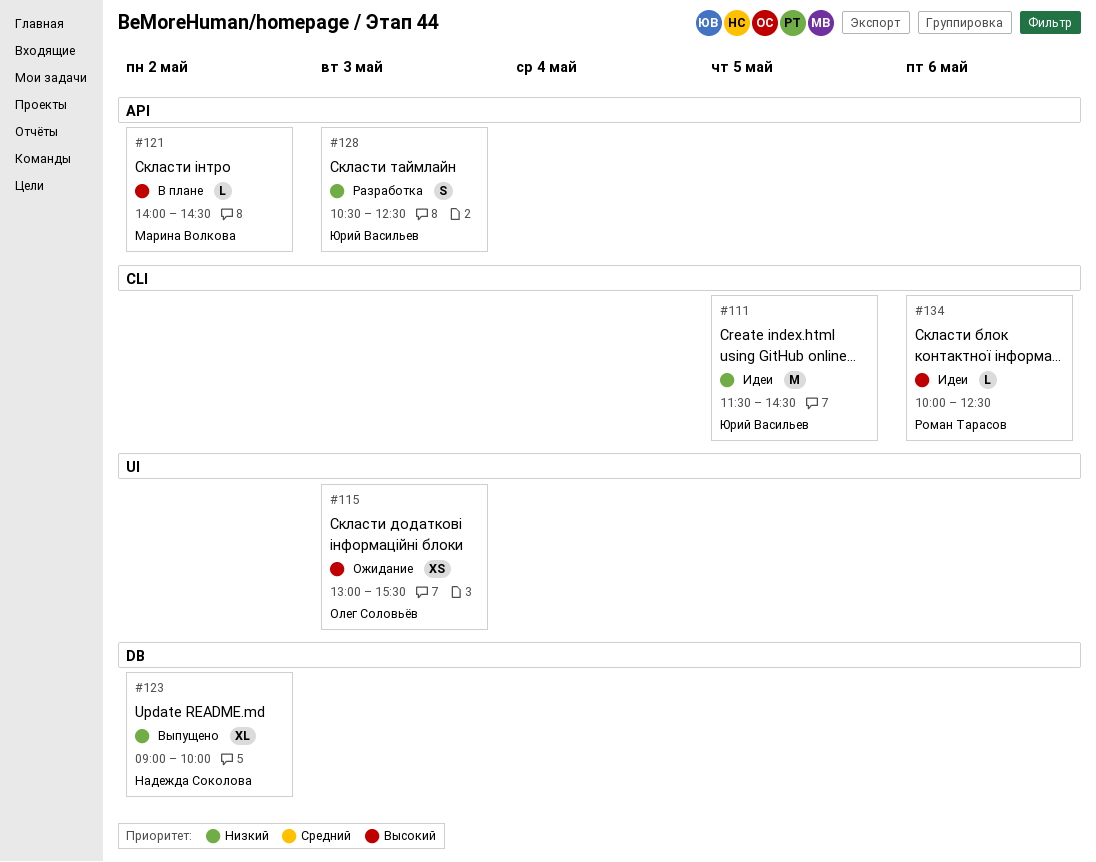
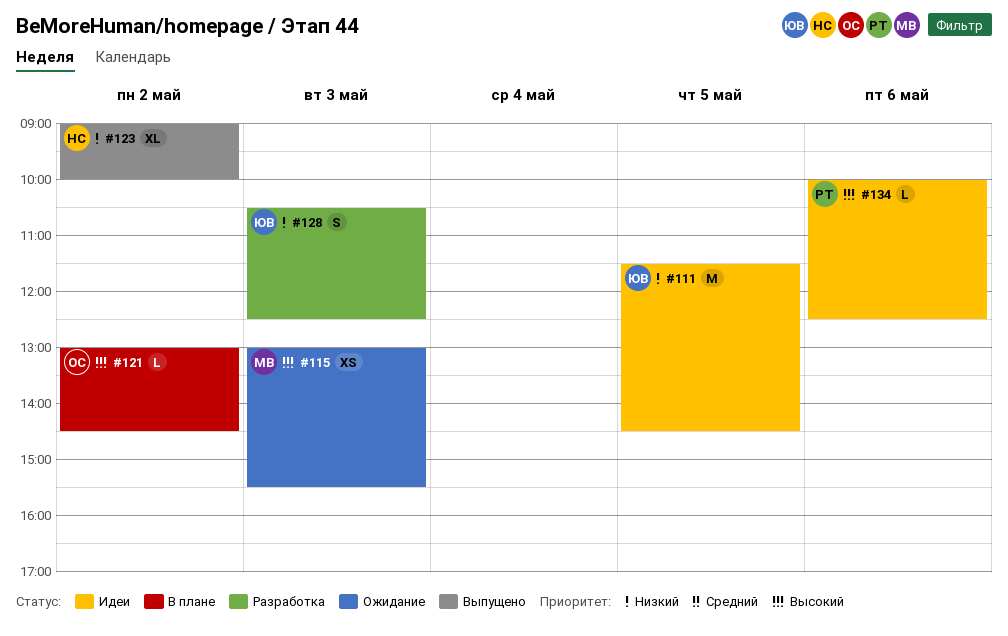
#115, owner: Олег Соловьёв -> Марина Волкова
#121, owner: Марина Волкова -> Олег Соловьёв
#121, begins: 14:00 -> 13:00

